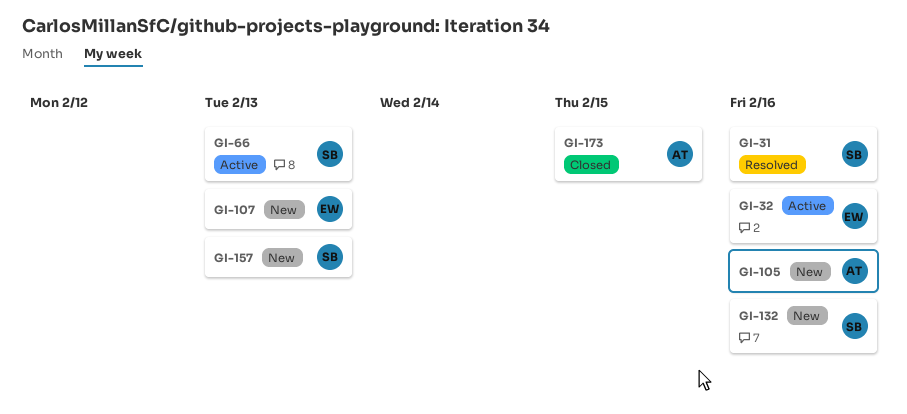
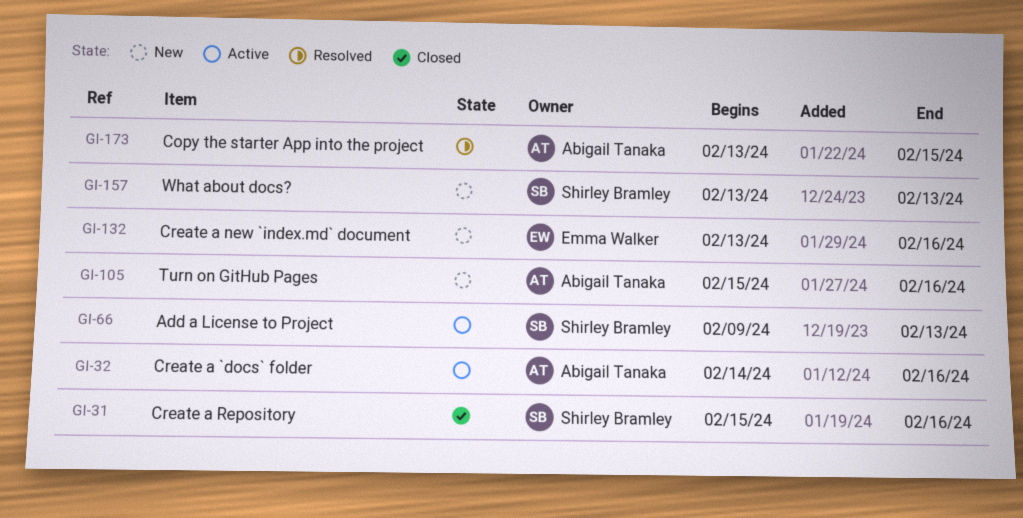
GI-31, status: Resolved -> Closed
GI-32, owner: Emma Walker -> Abigail Tanaka
GI-107: present -> none
GI-132, owner: Shirley Bramley -> Emma Walker
GI-173, status: Closed -> Resolved

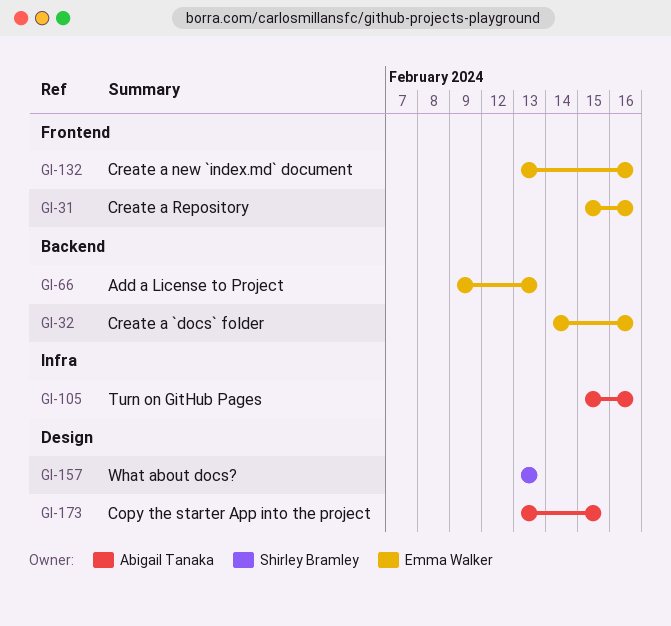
GI-31, owner: Shirley Bramley -> Emma Walker
GI-32, owner: Abigail Tanaka -> Emma Walker
GI-66, owner: Shirley Bramley -> Emma Walker

